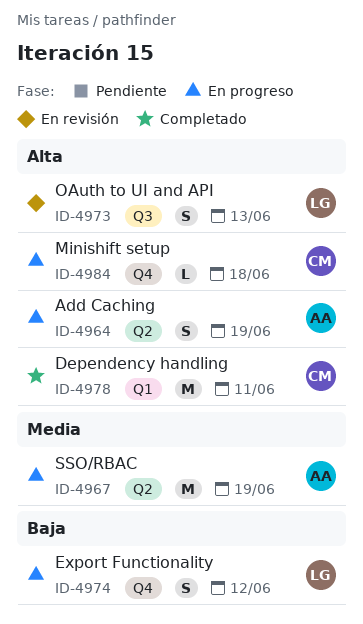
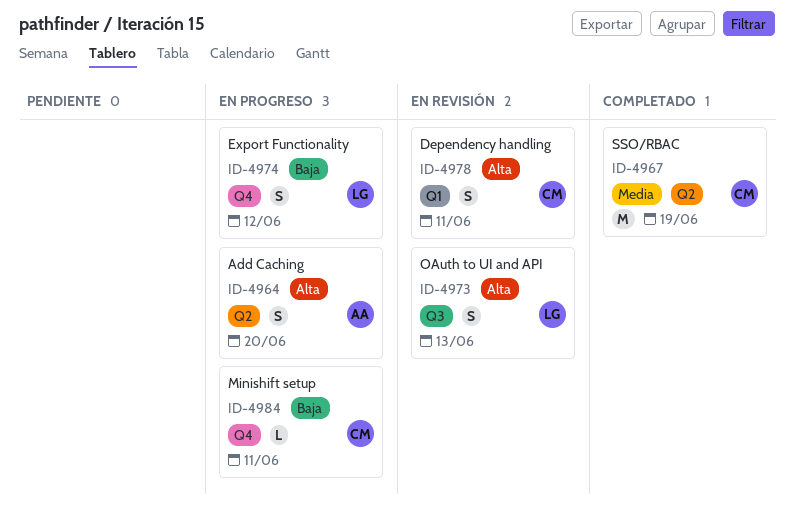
ID-4964, due: Jun 19 -> Jun 20
ID-4967, status: En progreso -> Completado
ID-4967, owner: AA -> CM
ID-4978, status: Completado -> En revisión
ID-4978, estimate: M -> S
ID-4984, priority: Alta -> Baja
ID-4984, due: Jun 18 -> Jun 11

